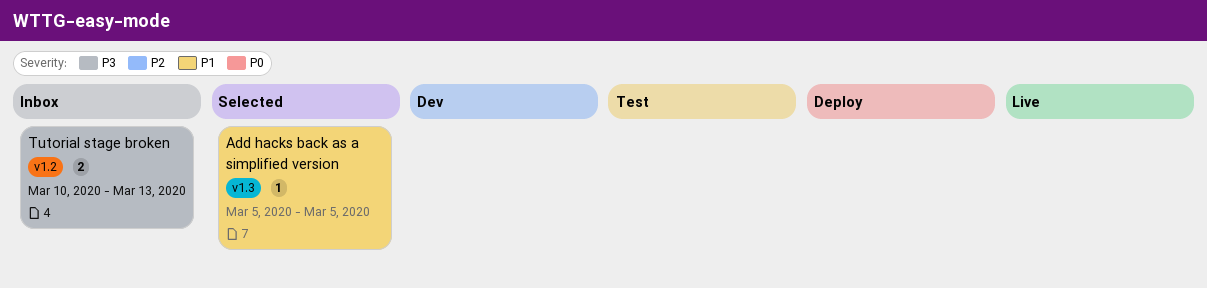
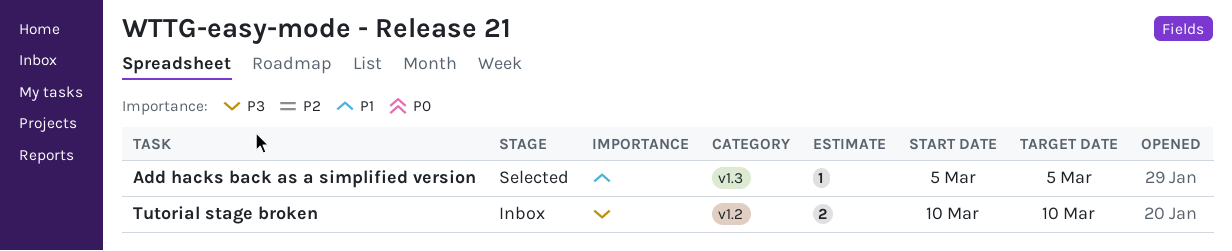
Tutorial stage broken, due: Mar 13 -> Mar 10

